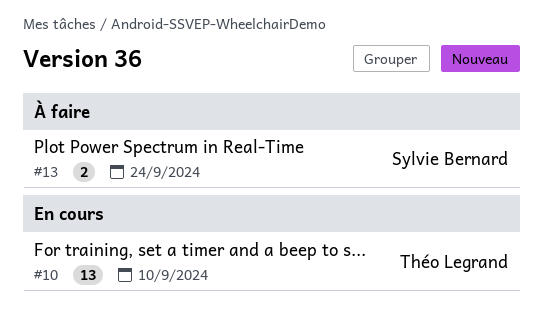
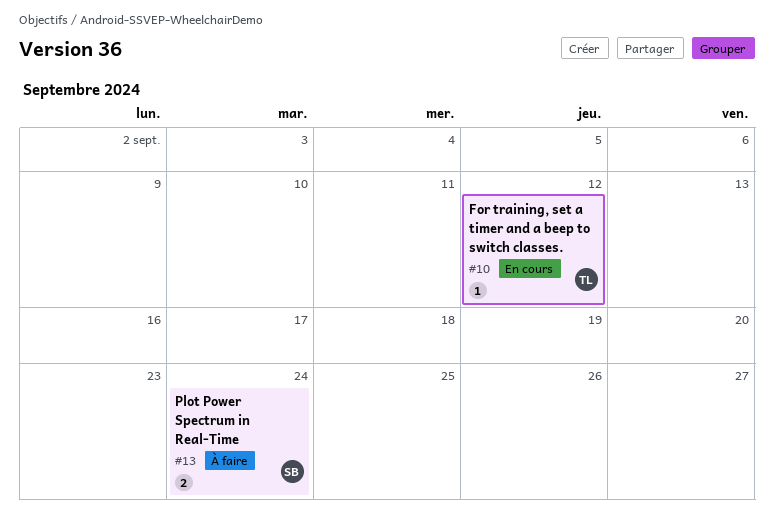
#10, estimate: 13 -> 1
#10, due: Sep 10 -> Sep 12

